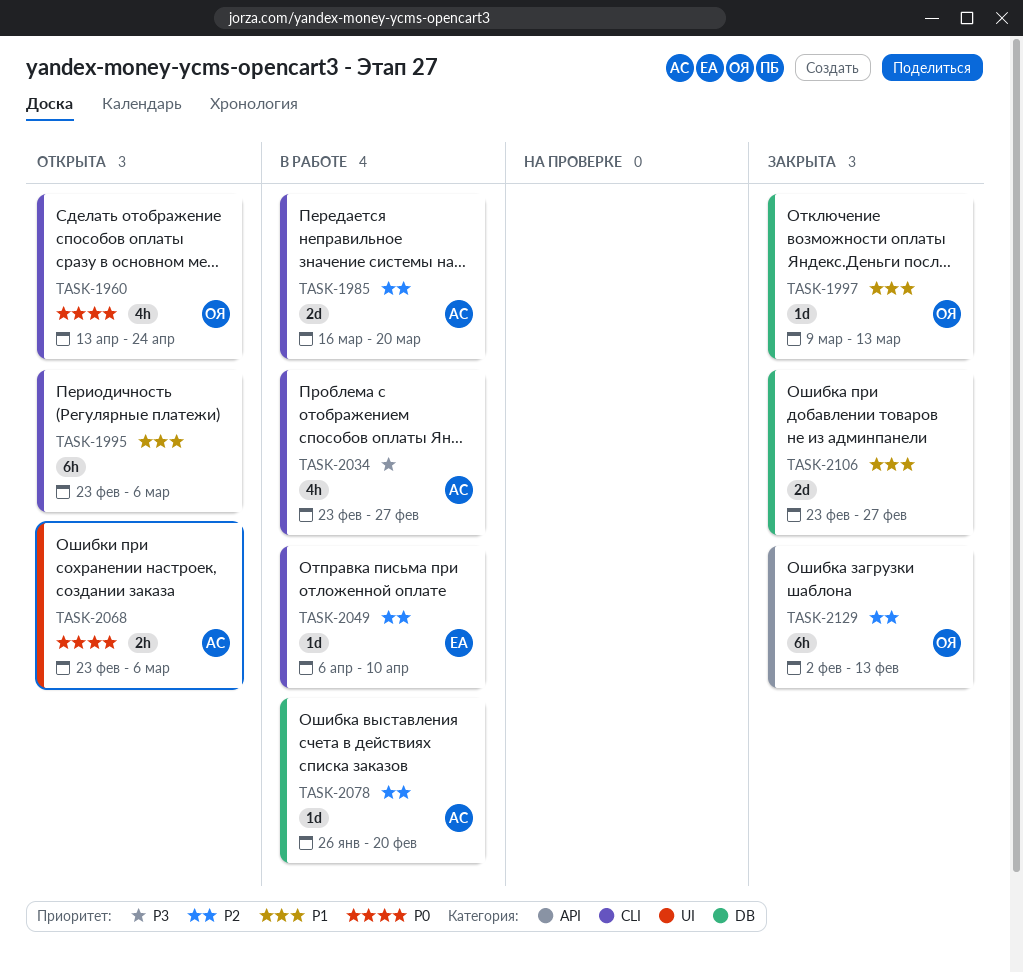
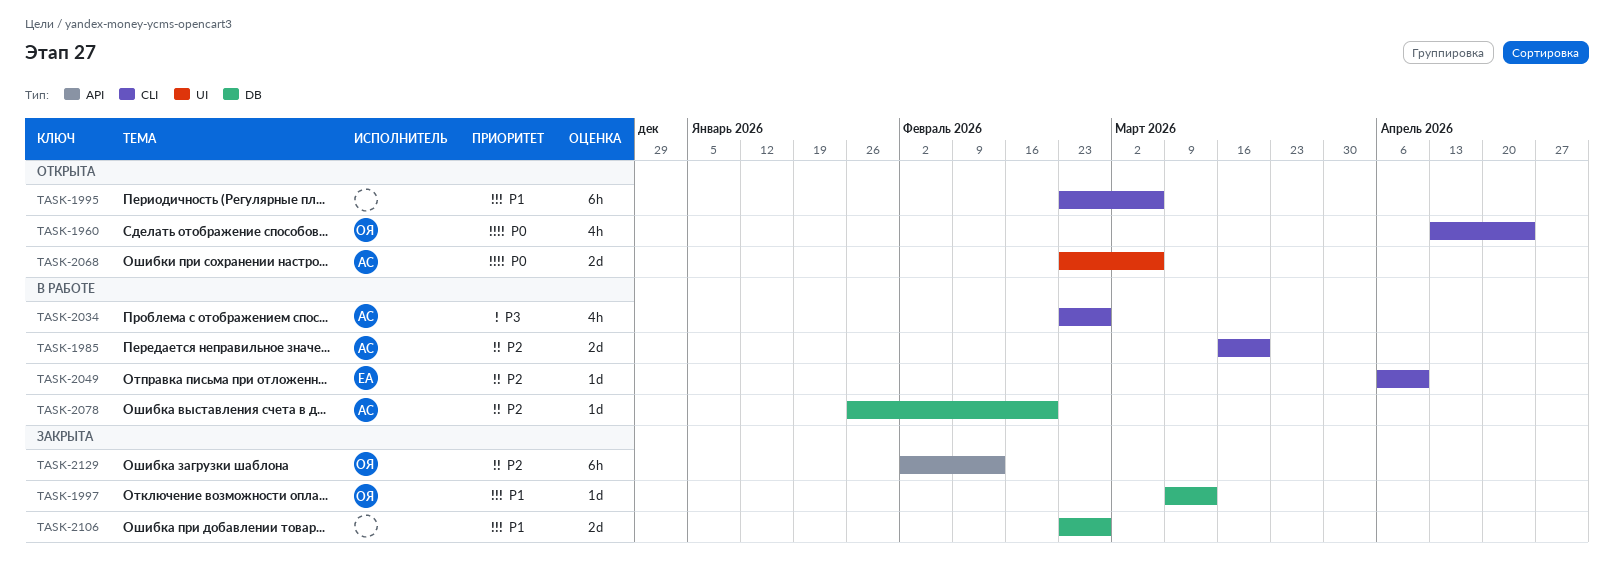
TASK-2068, estimate: 2h -> 2d

